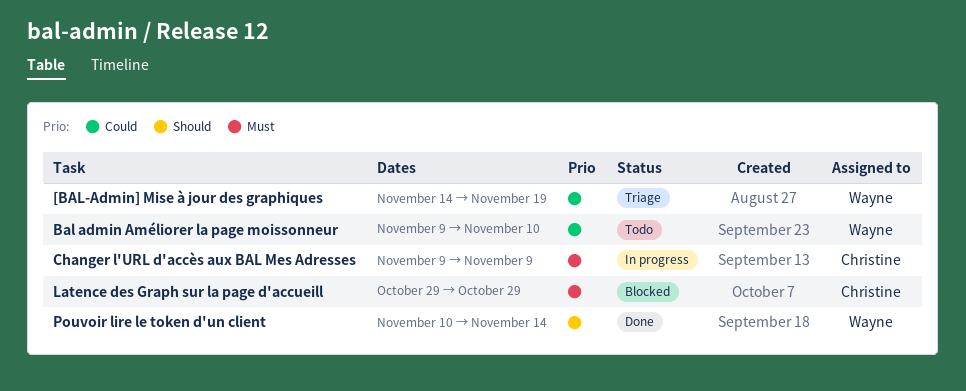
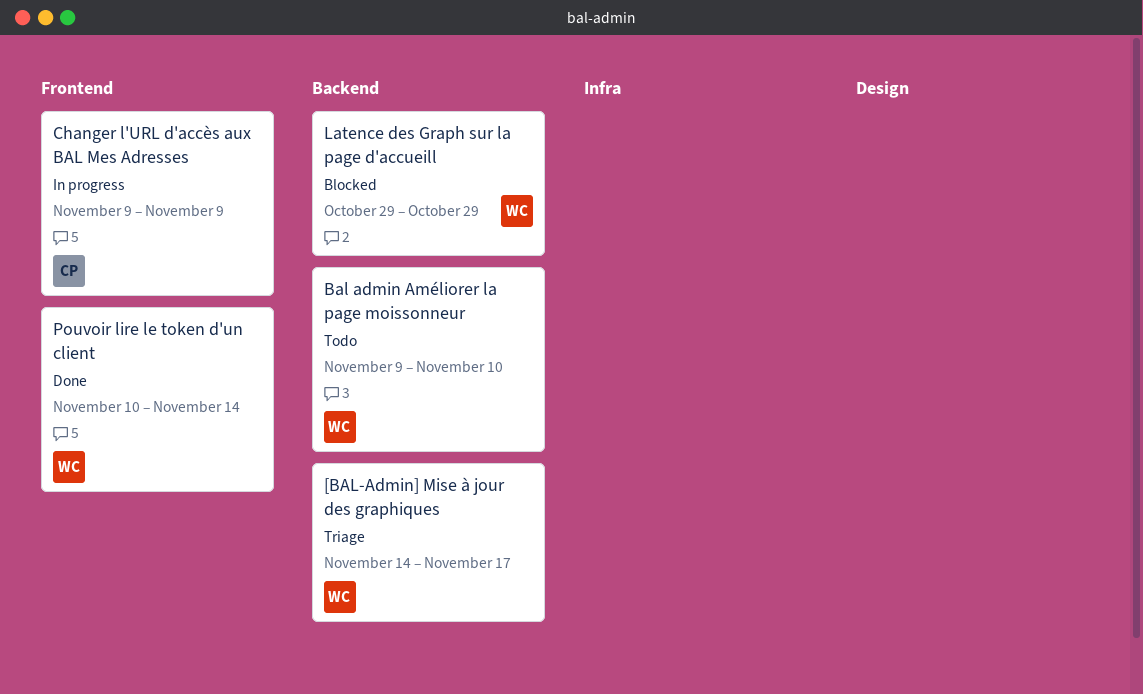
[BAL-Admin] Mise à jour des graphiques, due: Nov 19 -> Nov 17
Latence des Graph sur la page d'accueill, owner: Christine -> Wayne

